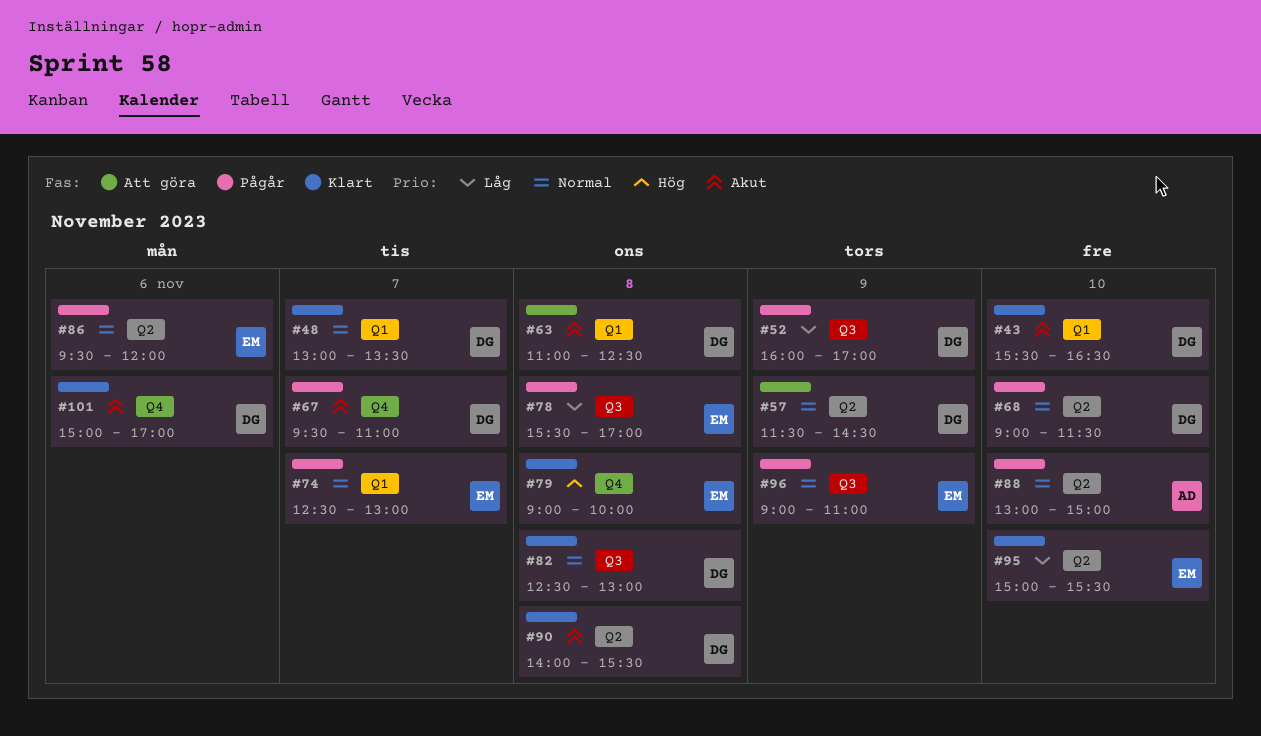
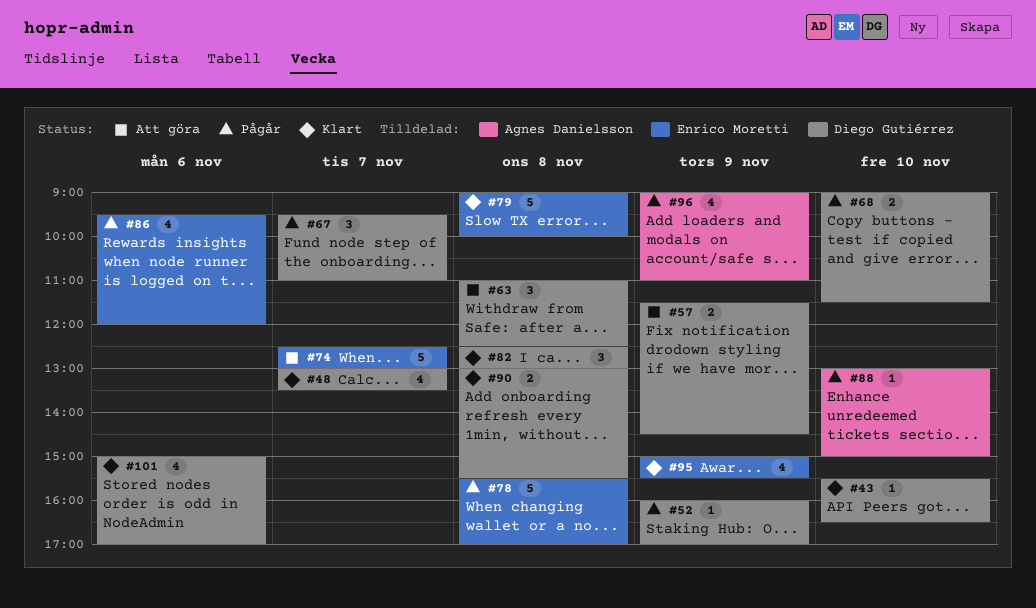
#74, status: Pågår -> Att göra
#90, begins: 14:00 -> 13:00
#95, day: Nov 10 -> Nov 9
#96, owner: Enrico Moretti -> Agnes Danielsson

